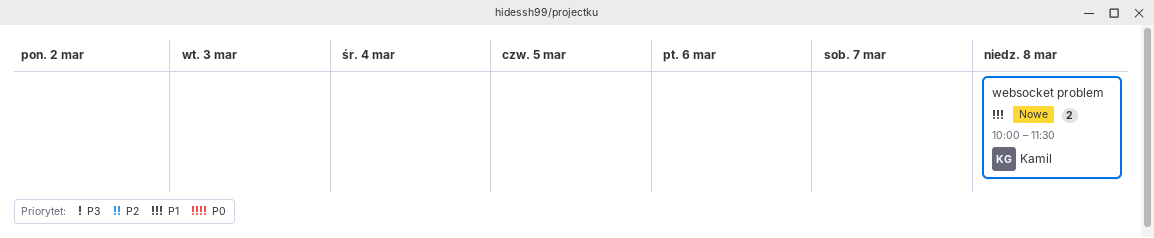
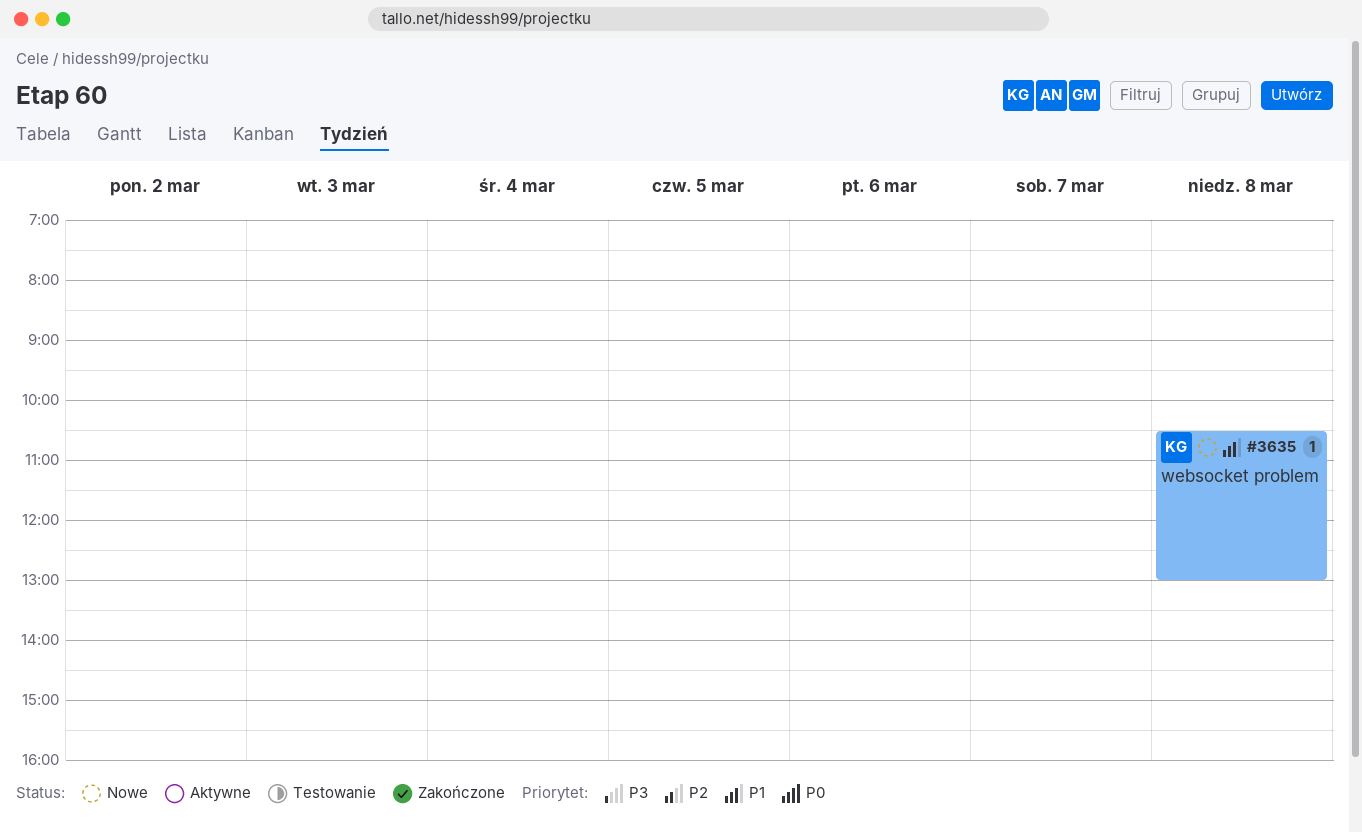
websocket problem, estimate: 2 -> 1
websocket problem, begins: 10:00 -> 10:30
websocket problem, ends: 11:30 -> 13:00

